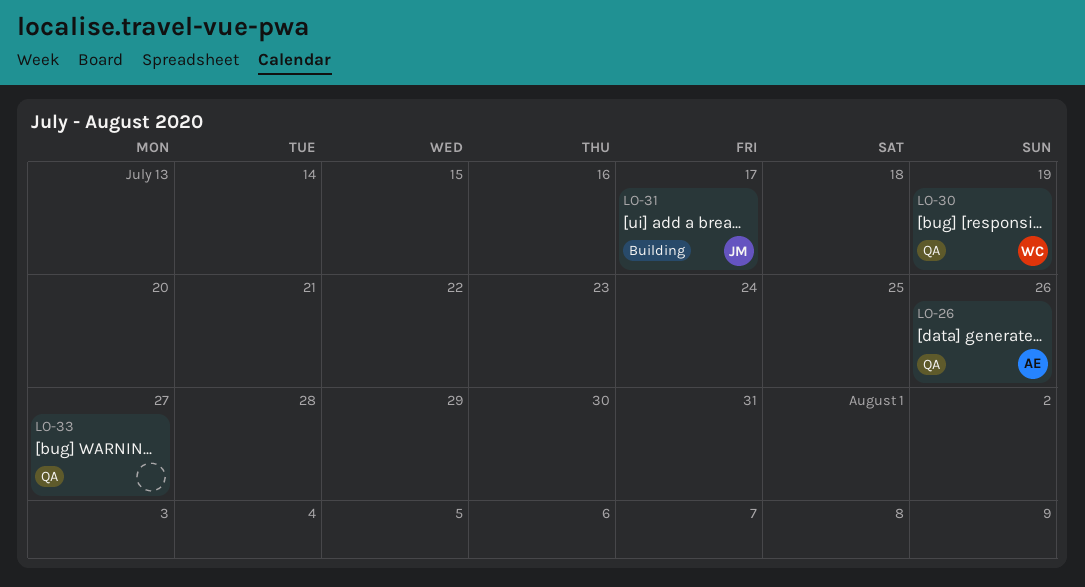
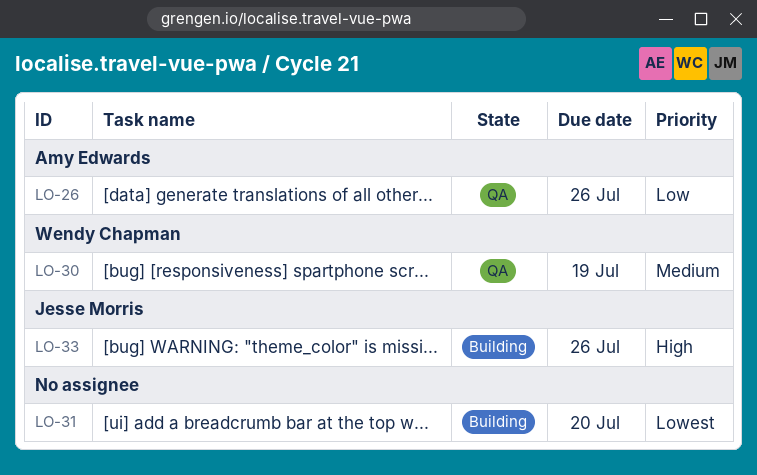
LO-31, owner: Jesse Morris -> none
LO-31, due: Jul 17 -> Jul 20
LO-33, status: QA -> Building
LO-33, owner: none -> Jesse Morris
LO-33, due: Jul 27 -> Jul 26

